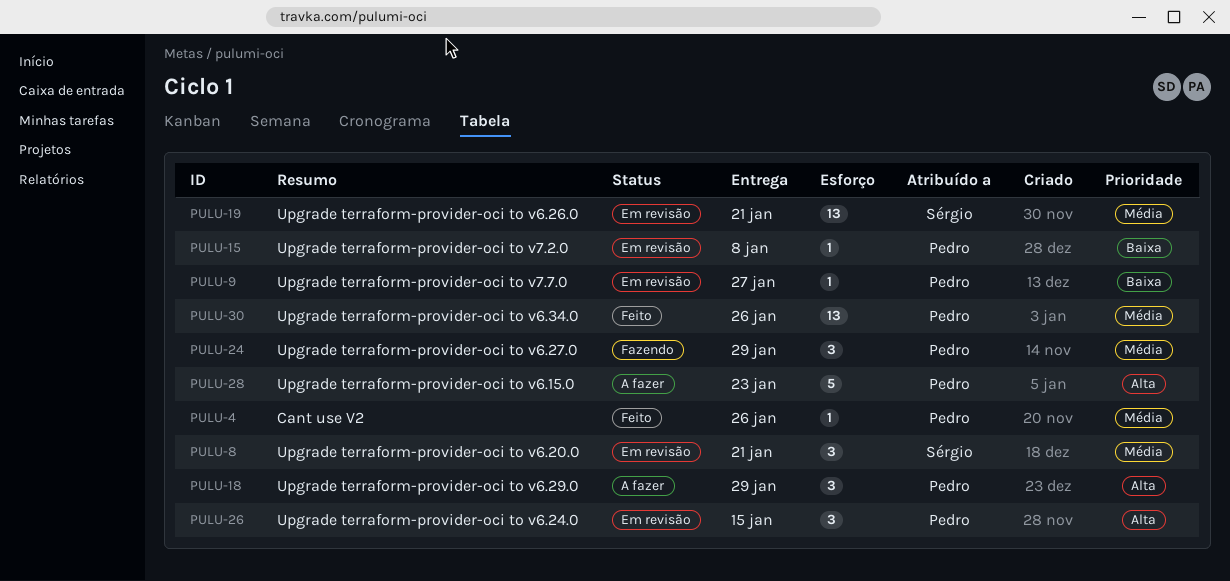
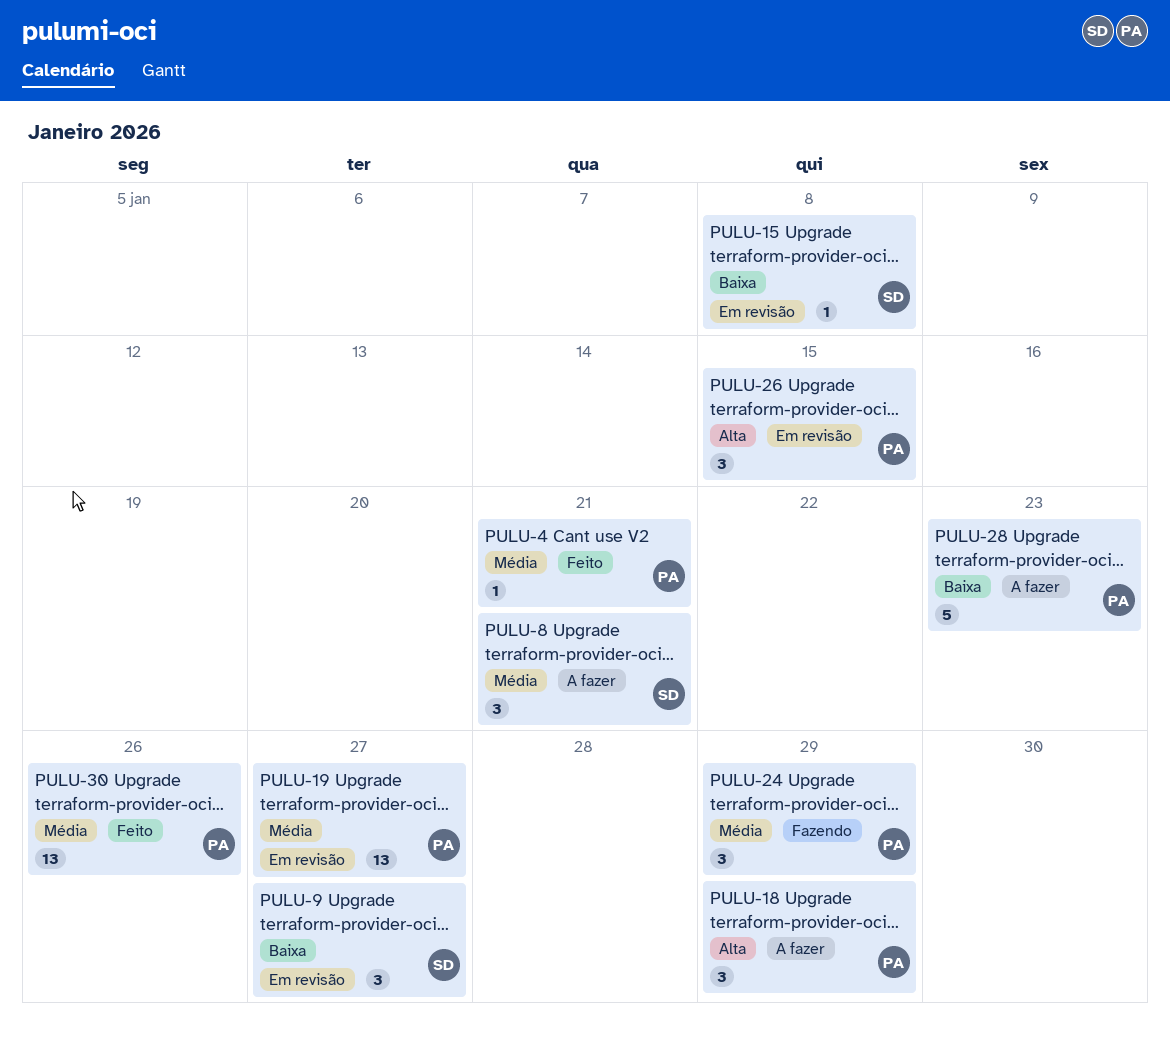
PULU-4, due: Jan 26 -> Jan 21
PULU-8, status: Em revisão -> A fazer
PULU-9, owner: Pedro -> Sérgio
PULU-9, estimate: 1 -> 3
PULU-15, owner: Pedro -> Sérgio
PULU-19, owner: Sérgio -> Pedro
PULU-19, due: Jan 21 -> Jan 27
PULU-28, priority: Alta -> Baixa

